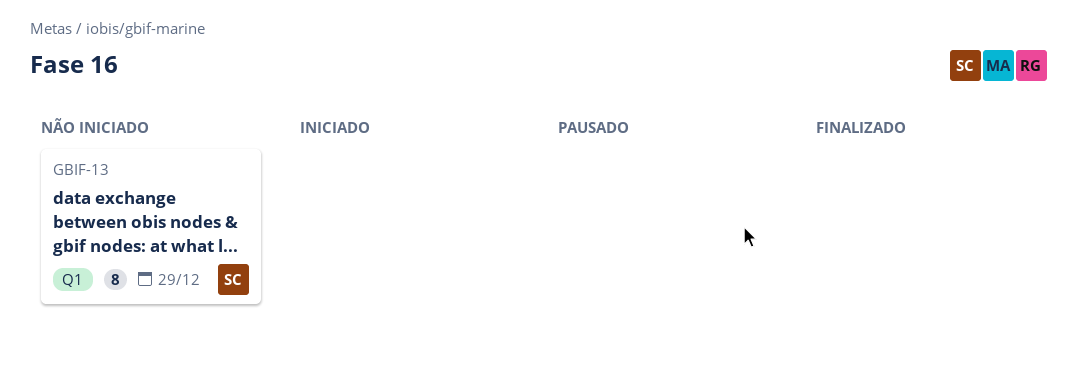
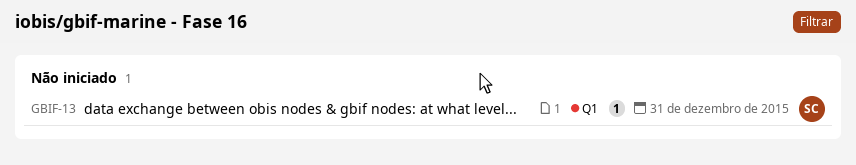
GBIF-13, estimate: 8 -> 1
GBIF-13, due: Dec 29 -> Dec 31

